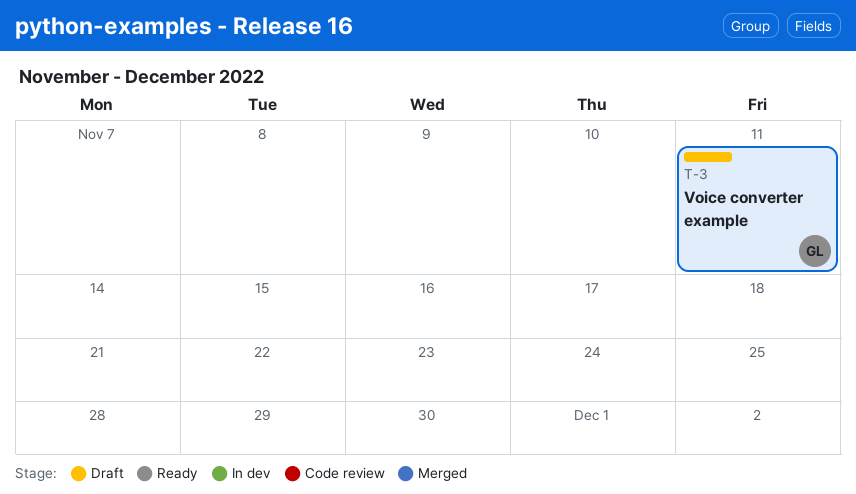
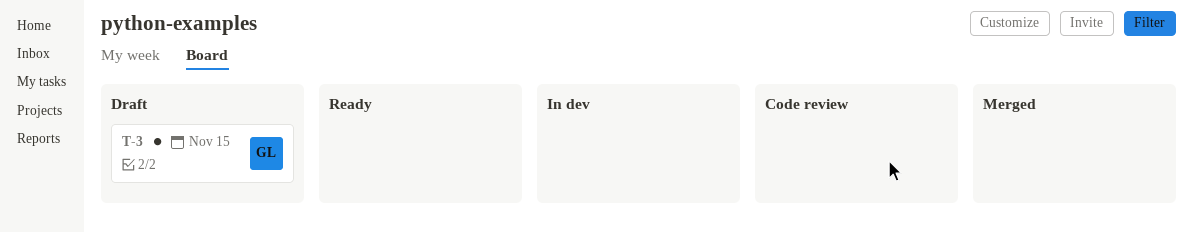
T-3, due: Nov 11 -> Nov 15

